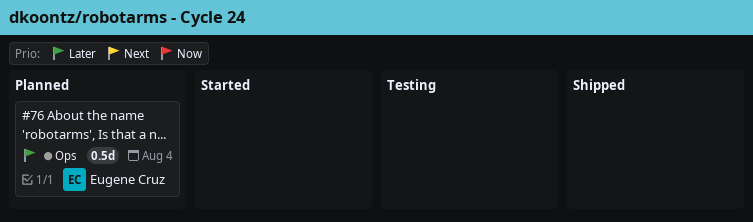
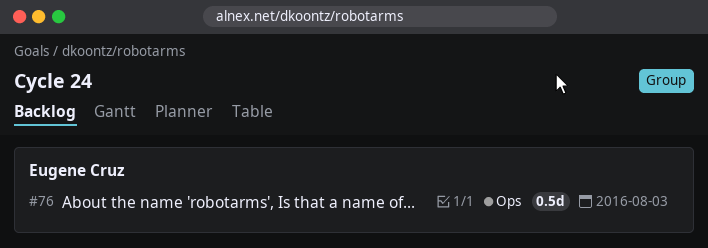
#76, due: Aug 4 -> Aug 3

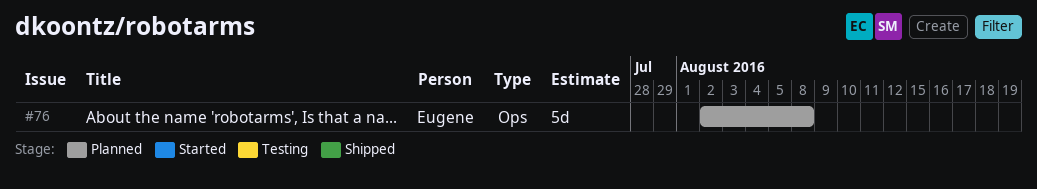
#76, estimate: 0.5d -> 5d
#76, due: Aug 3 -> Aug 8

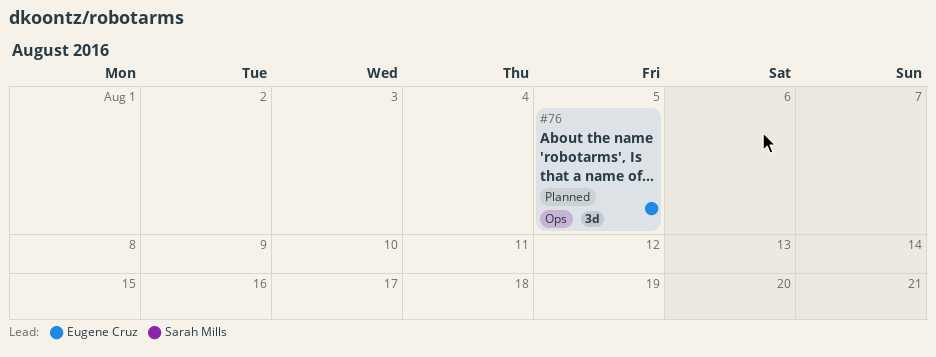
#76, estimate: 5d -> 3d
#76, due: Aug 8 -> Aug 5

